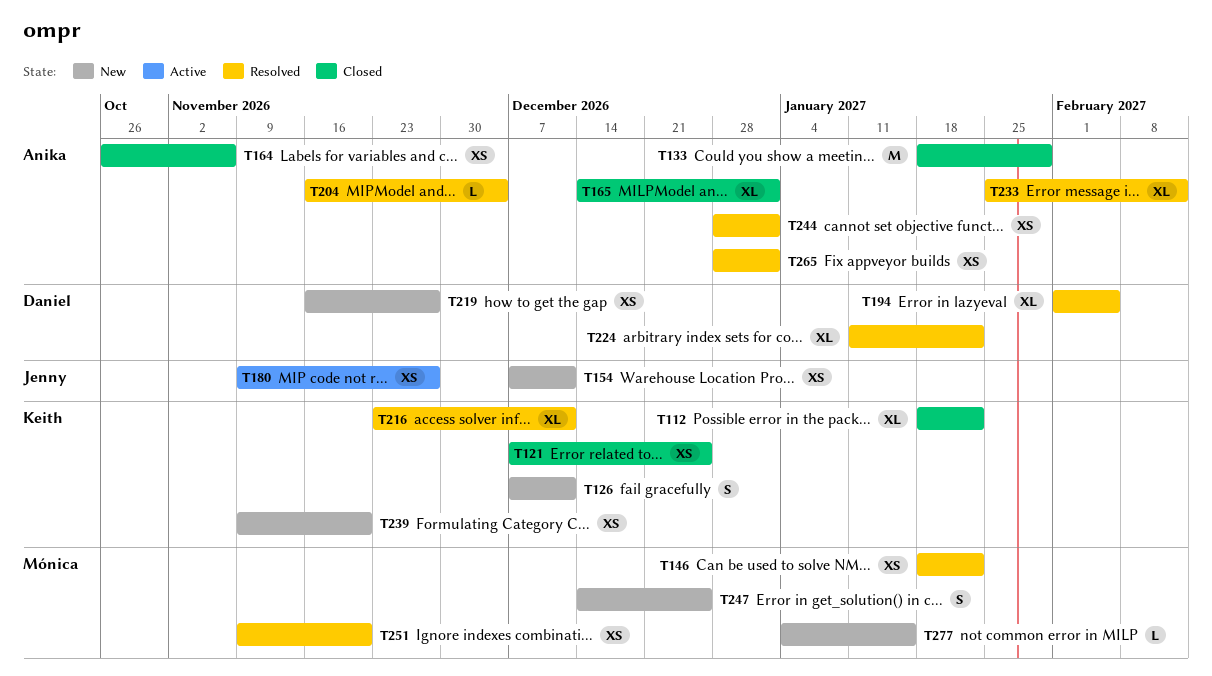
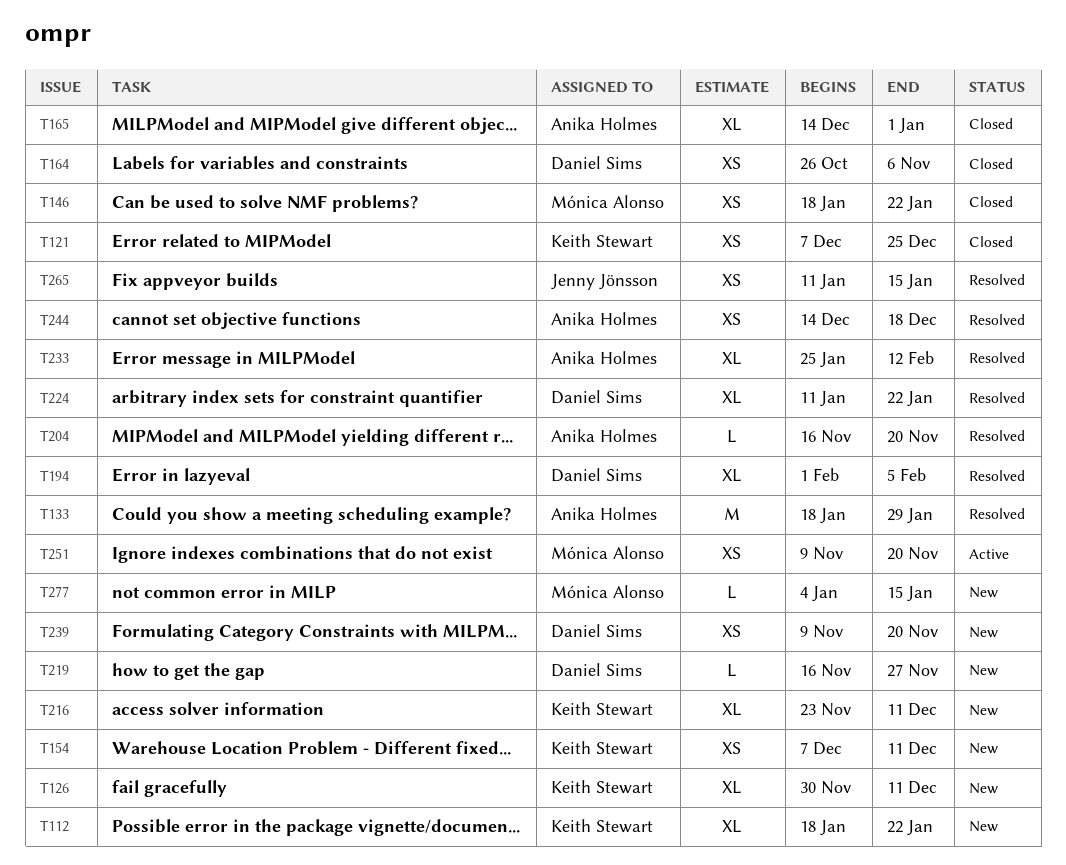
T112, status: Closed -> New
T126, estimate: S -> XL
T126, start: Dec 7 -> Nov 30
T133, status: Closed -> Resolved
T146, status: Resolved -> Closed
T154, owner: Jenny Jönsson -> Keith Stewart
T164, owner: Anika Holmes -> Daniel Sims
T180: present -> none
T204, due: Dec 4 -> Nov 20
T216, status: Resolved -> New
T219, estimate: XS -> L
T239, owner: Keith Stewart -> Daniel Sims
T244, start: Dec 28 -> Dec 14
T244, due: Jan 1 -> Dec 18
T247: present -> none
T251, status: Resolved -> Active
T265, owner: Anika Holmes -> Jenny Jönsson
T265, start: Dec 28 -> Jan 11
T265, due: Jan 1 -> Jan 15

